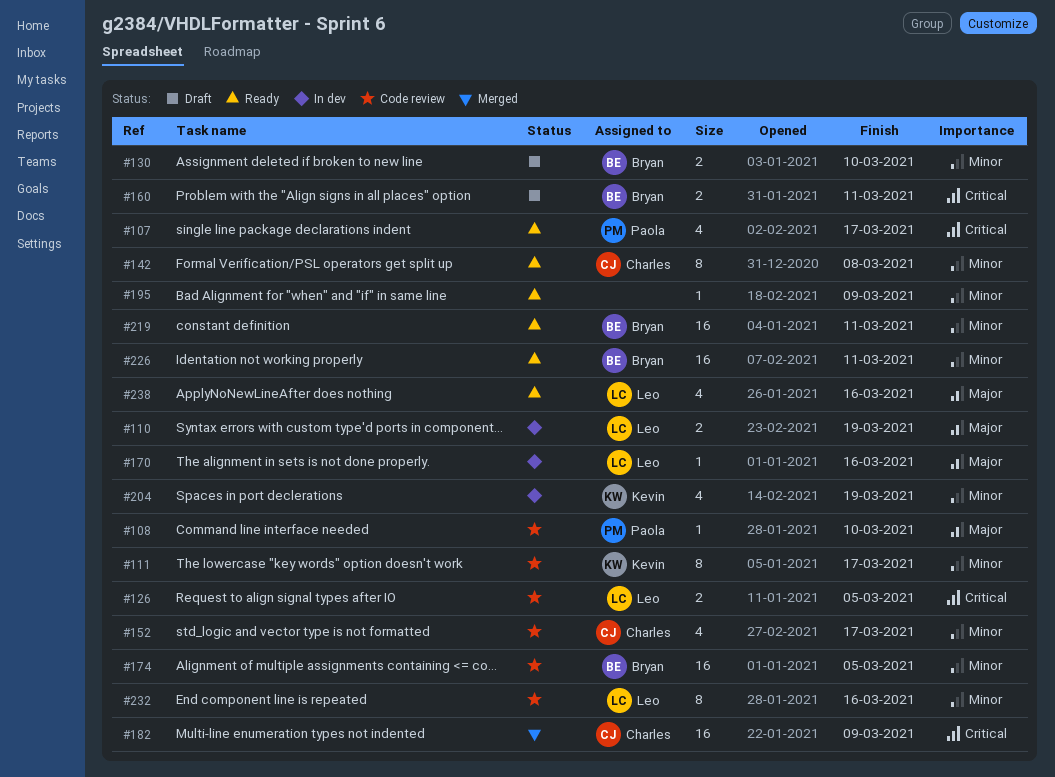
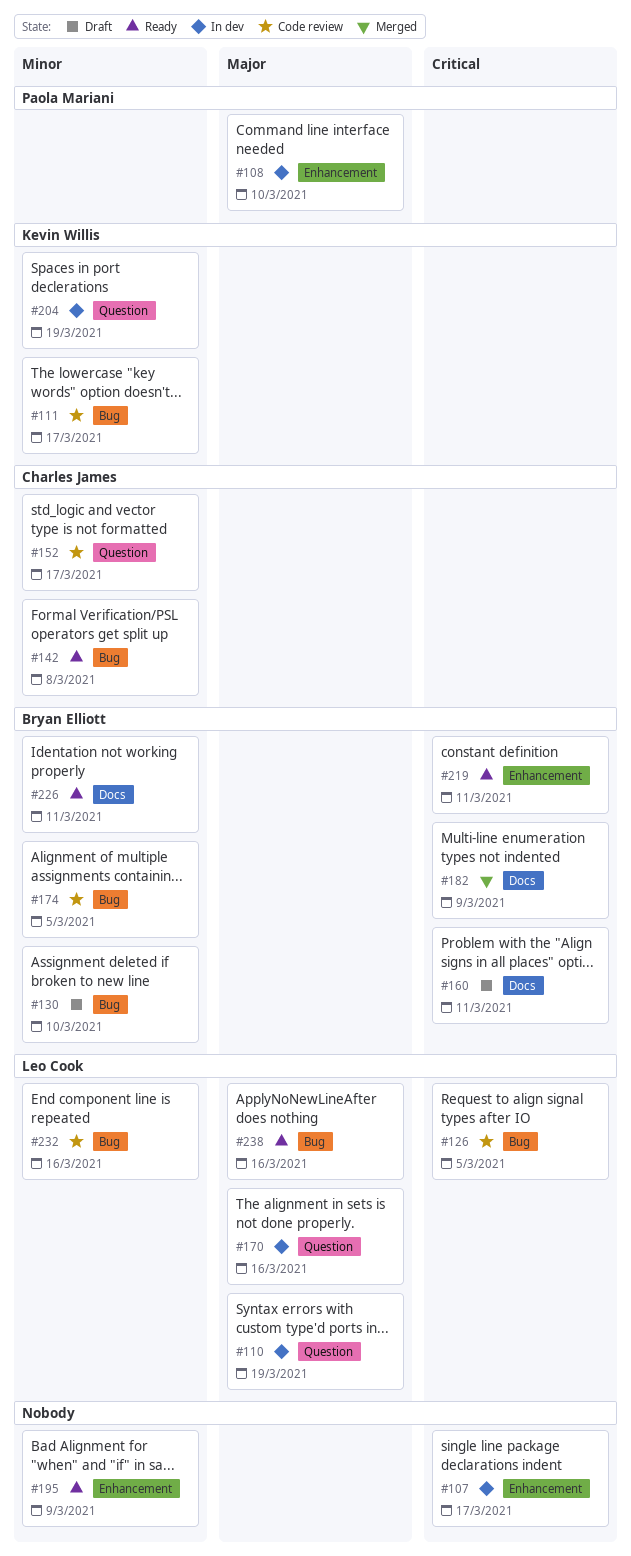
#107, status: Ready -> In dev
#107, owner: Paola Mariani -> none
#108, status: Code review -> In dev
#182, owner: Charles James -> Bryan Elliott
#219, priority: Minor -> Critical

